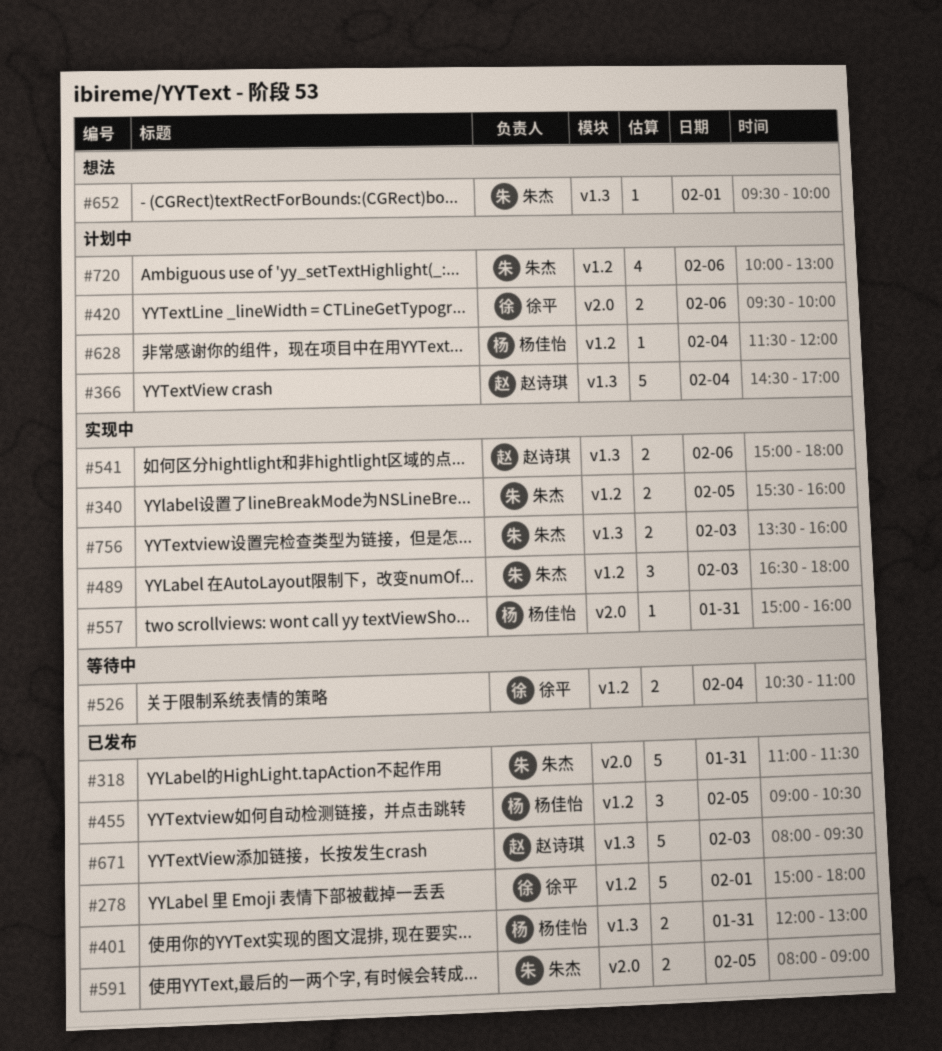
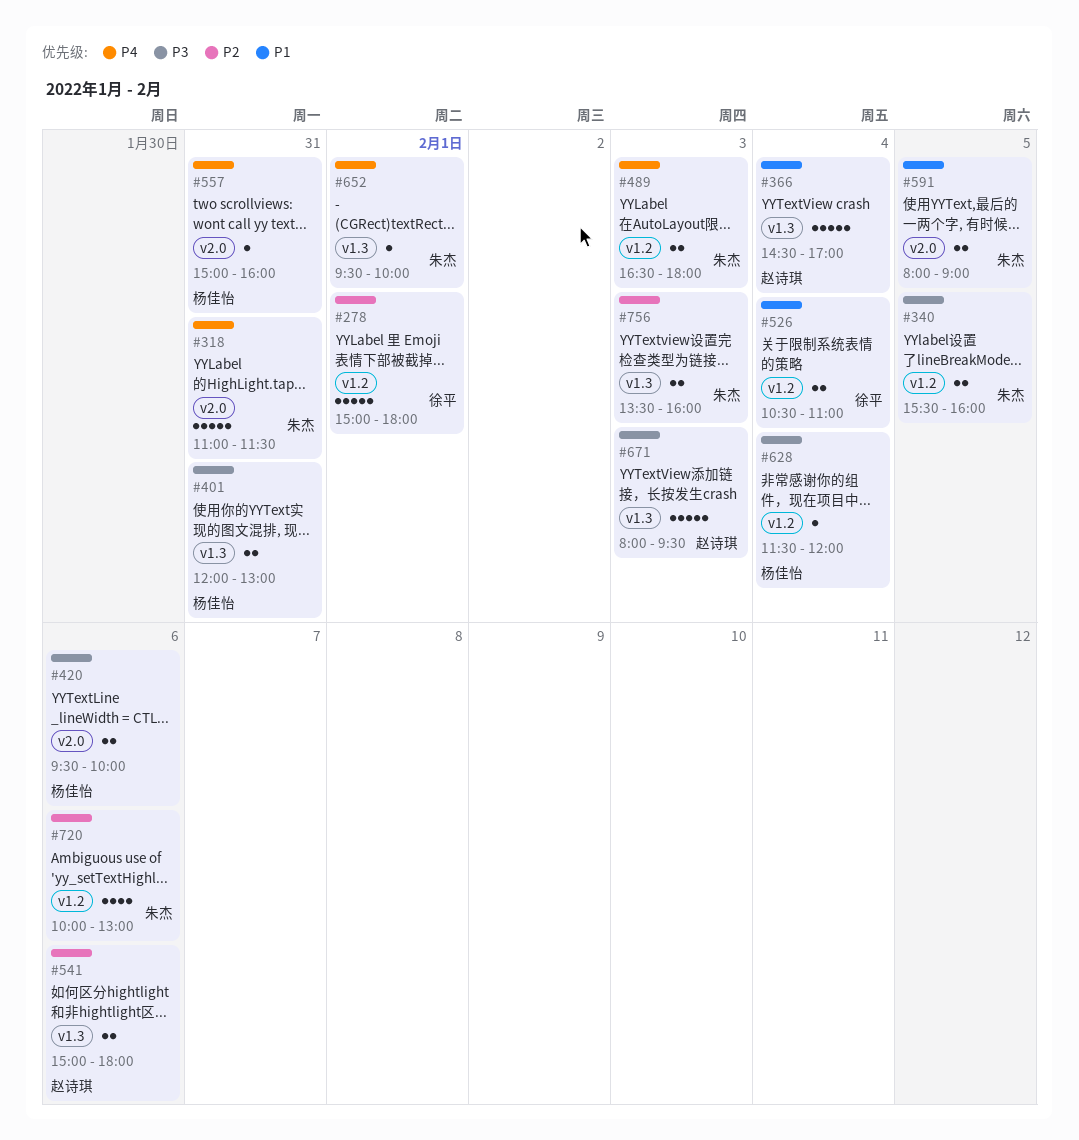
#420, owner: 徐平 -> 杨佳怡
#455: present -> none
#489, estimate: 3 -> 2

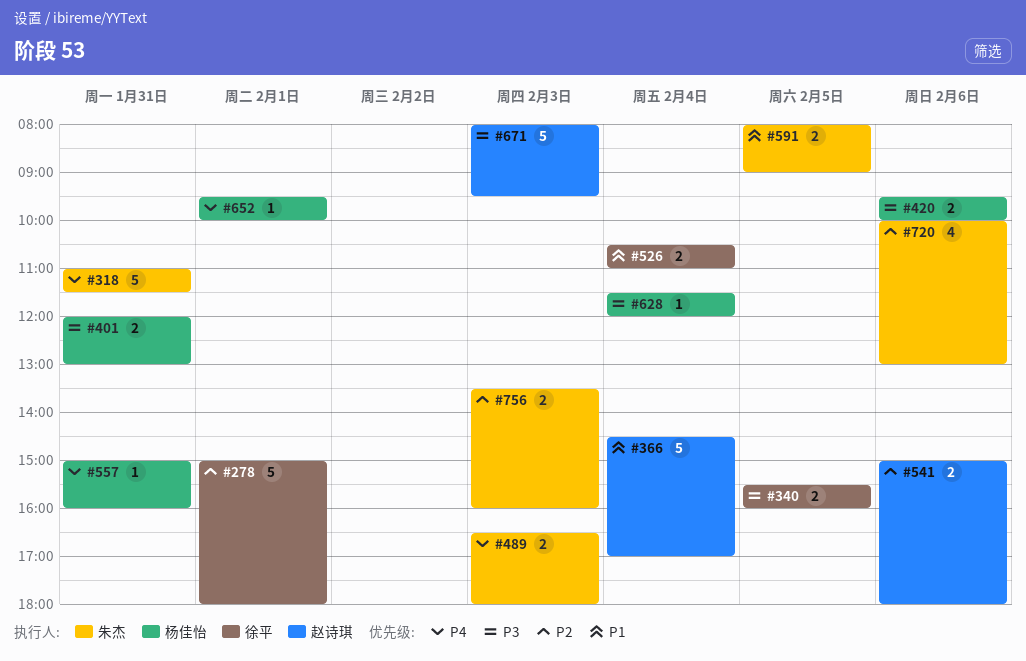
#340, owner: 朱杰 -> 徐平
#652, owner: 朱杰 -> 杨佳怡

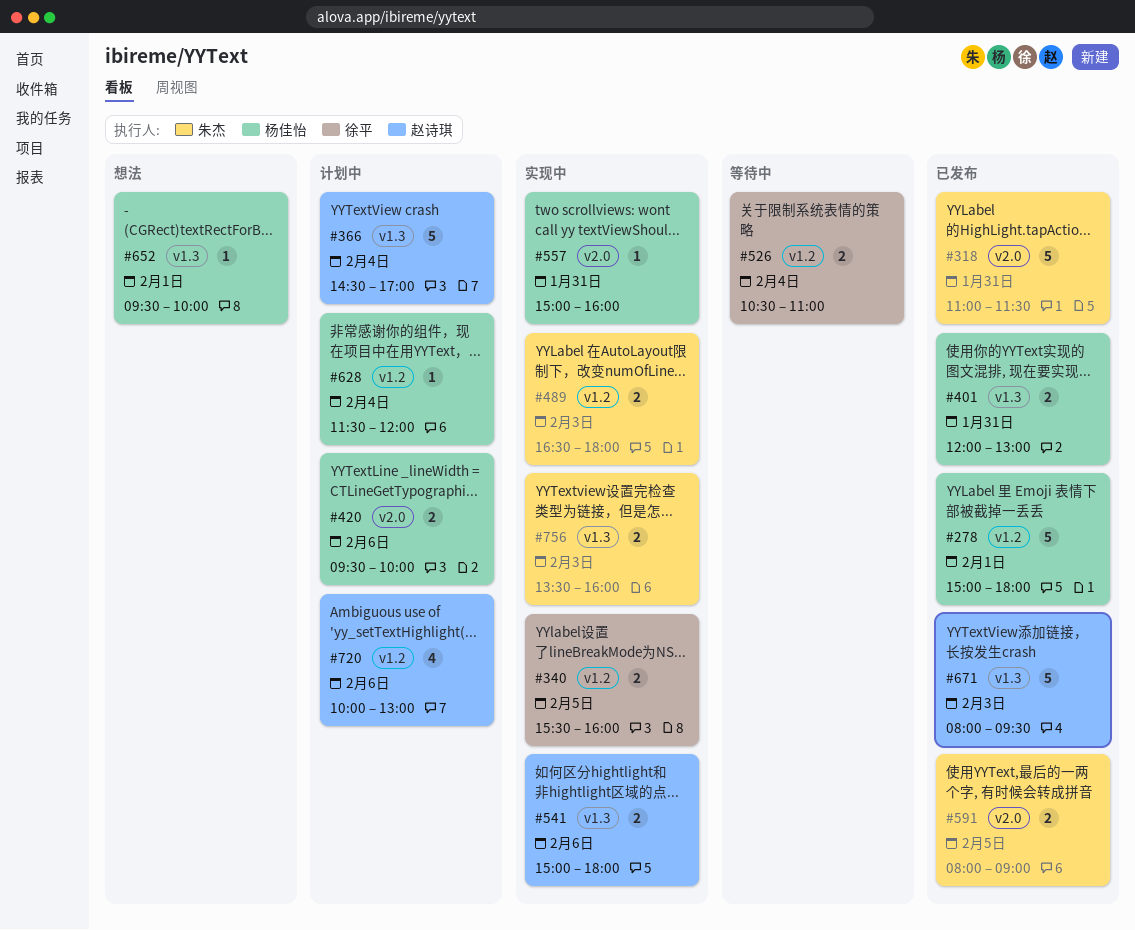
#278, owner: 徐平 -> 杨佳怡
#720, owner: 朱杰 -> 赵诗琪

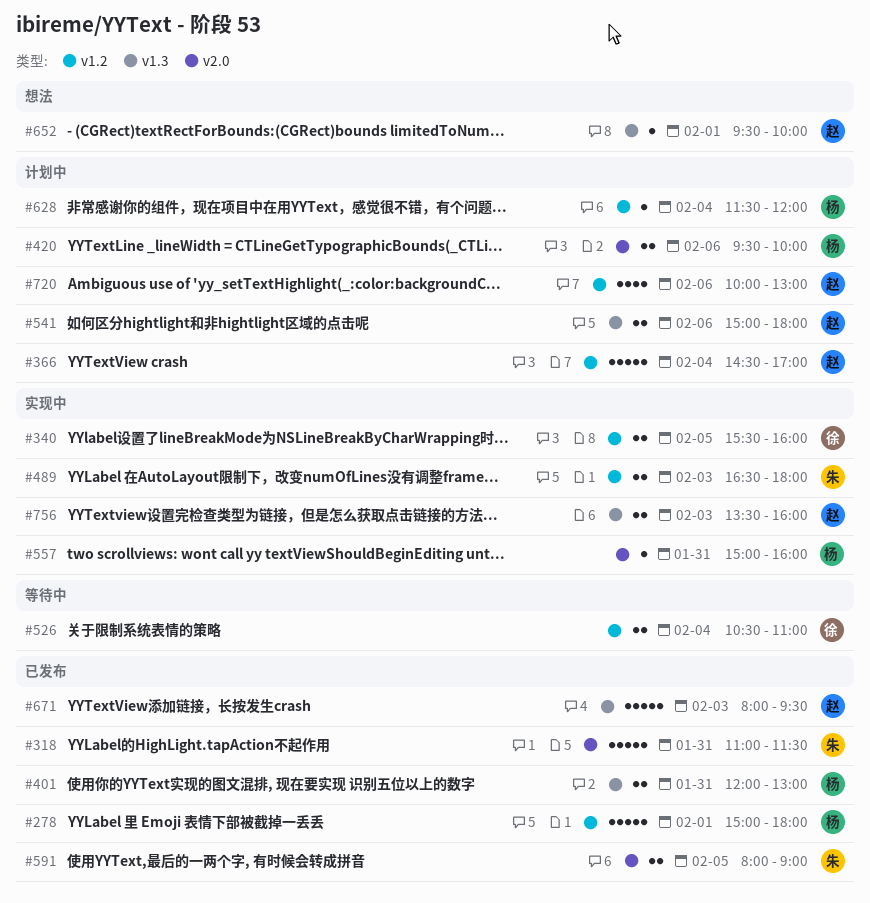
#366, label: v1.3 -> v1.2
#541, status: 实现中 -> 计划中
#652, owner: 杨佳怡 -> 赵诗琪
#756, owner: 朱杰 -> 赵诗琪

